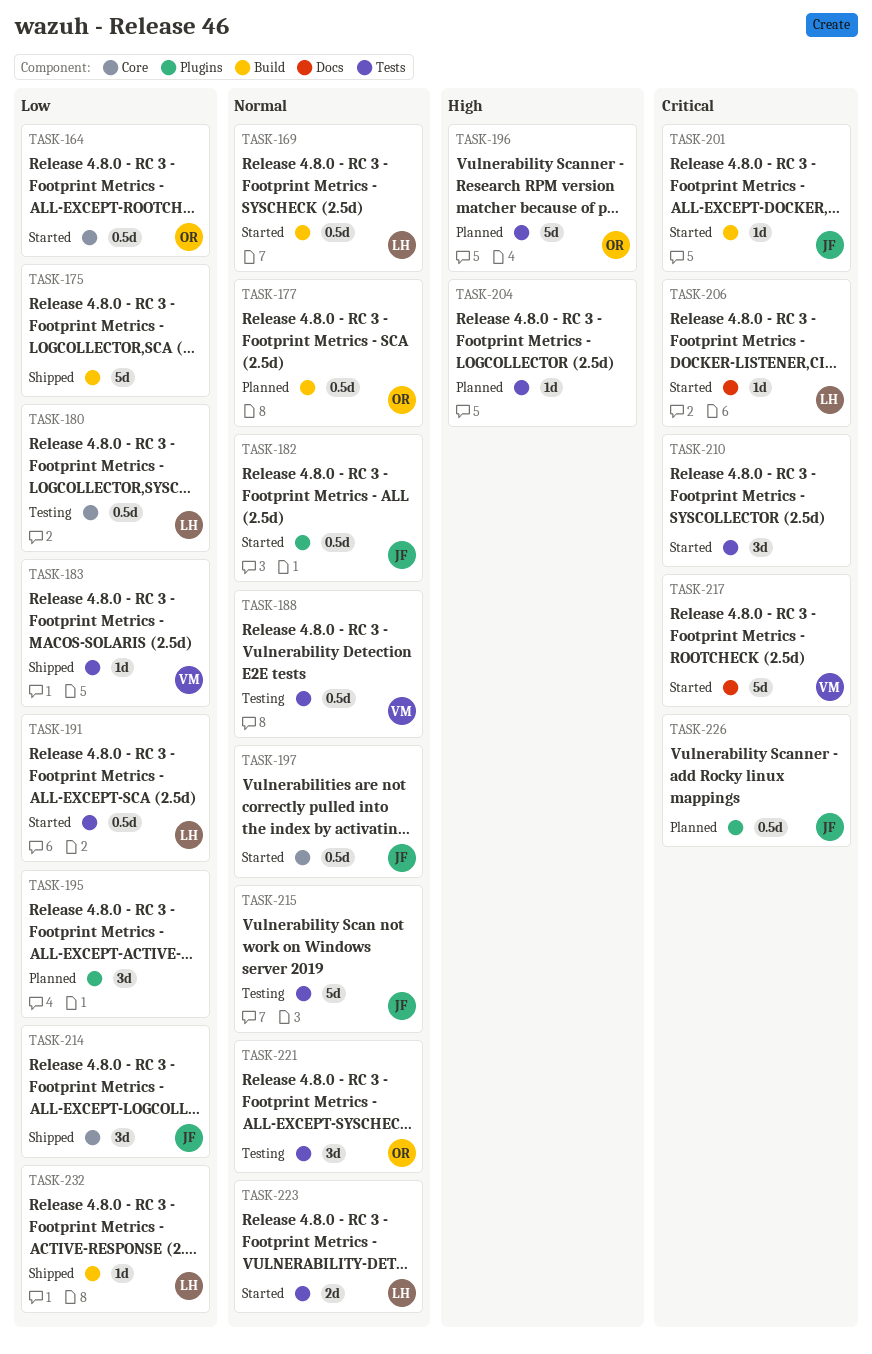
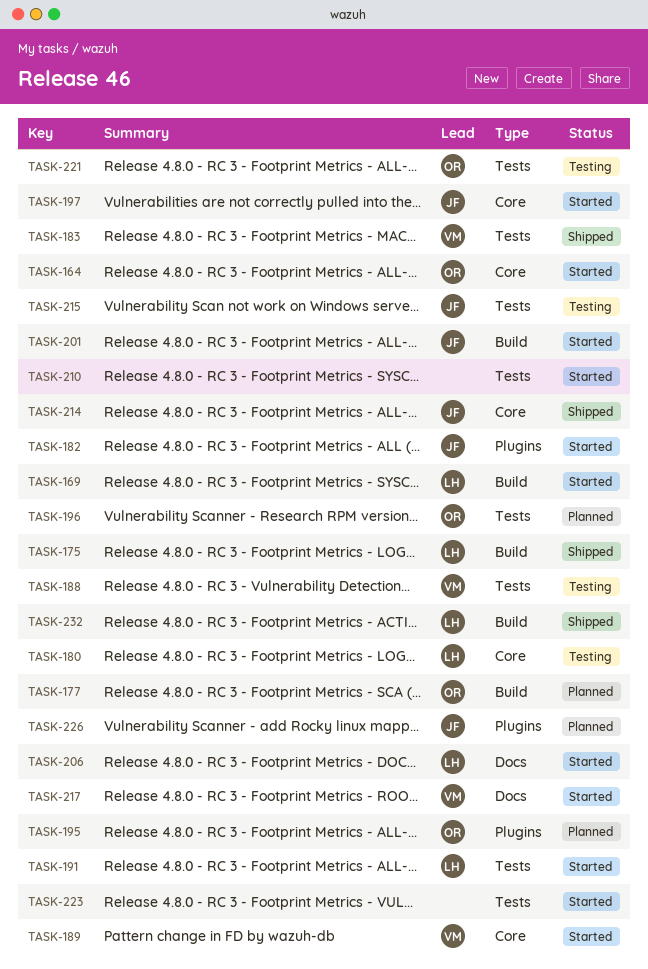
TASK-175, owner: none -> LH
TASK-189: none -> present
TASK-195, owner: none -> OR
TASK-204: present -> none
TASK-223, owner: LH -> none

